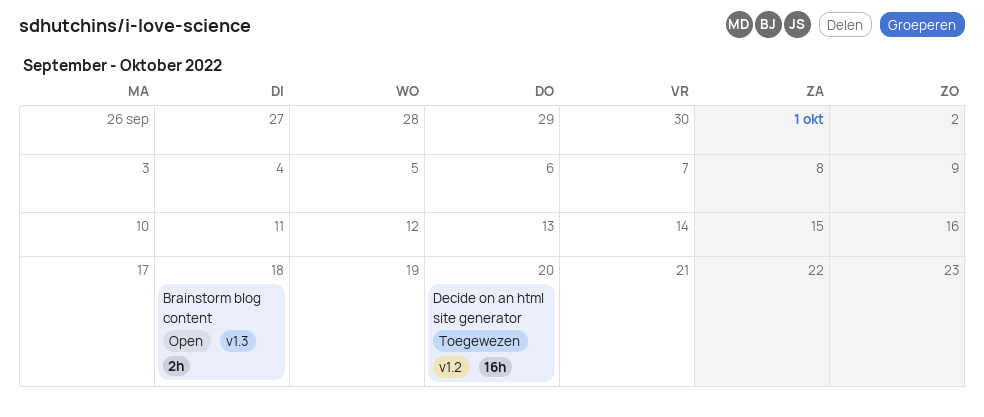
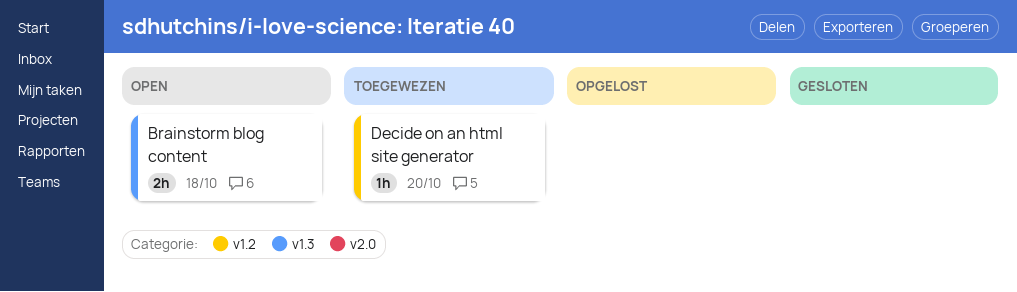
Decide on an html site generator, estimate: 16h -> 1h

